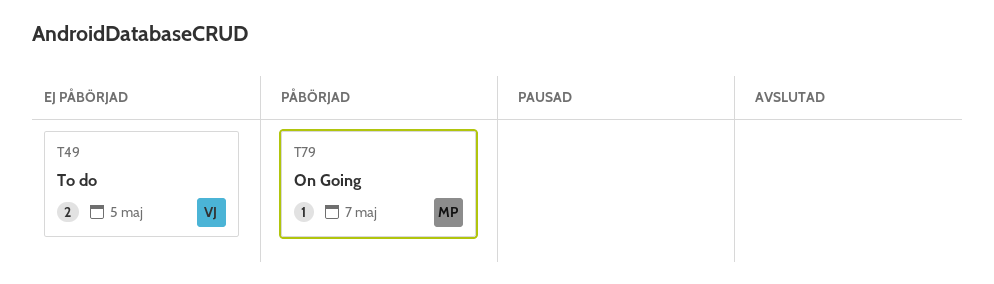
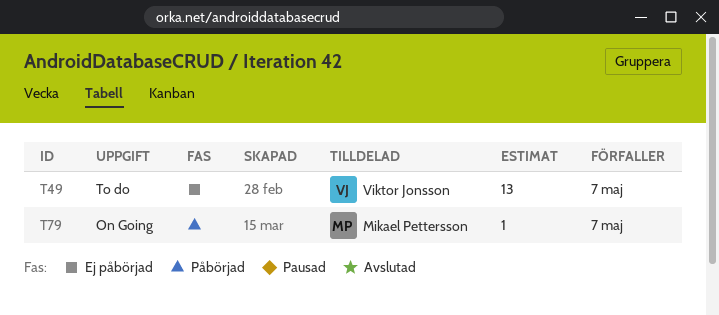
T49, estimate: 2 -> 13
T49, due: May 5 -> May 7

